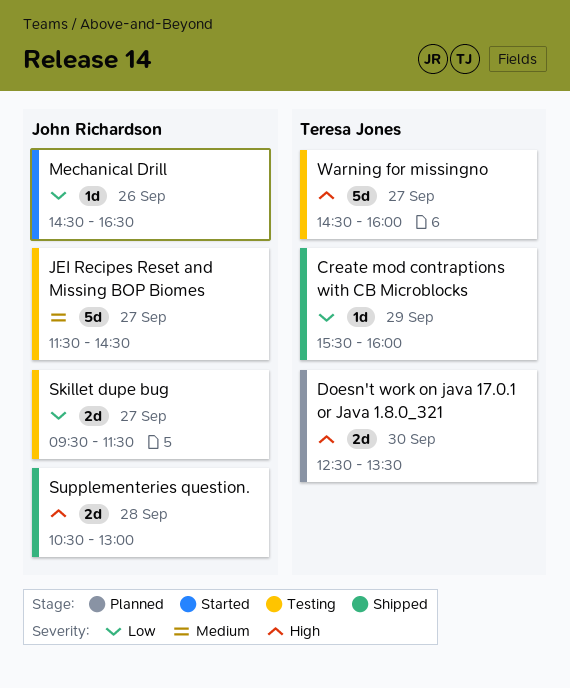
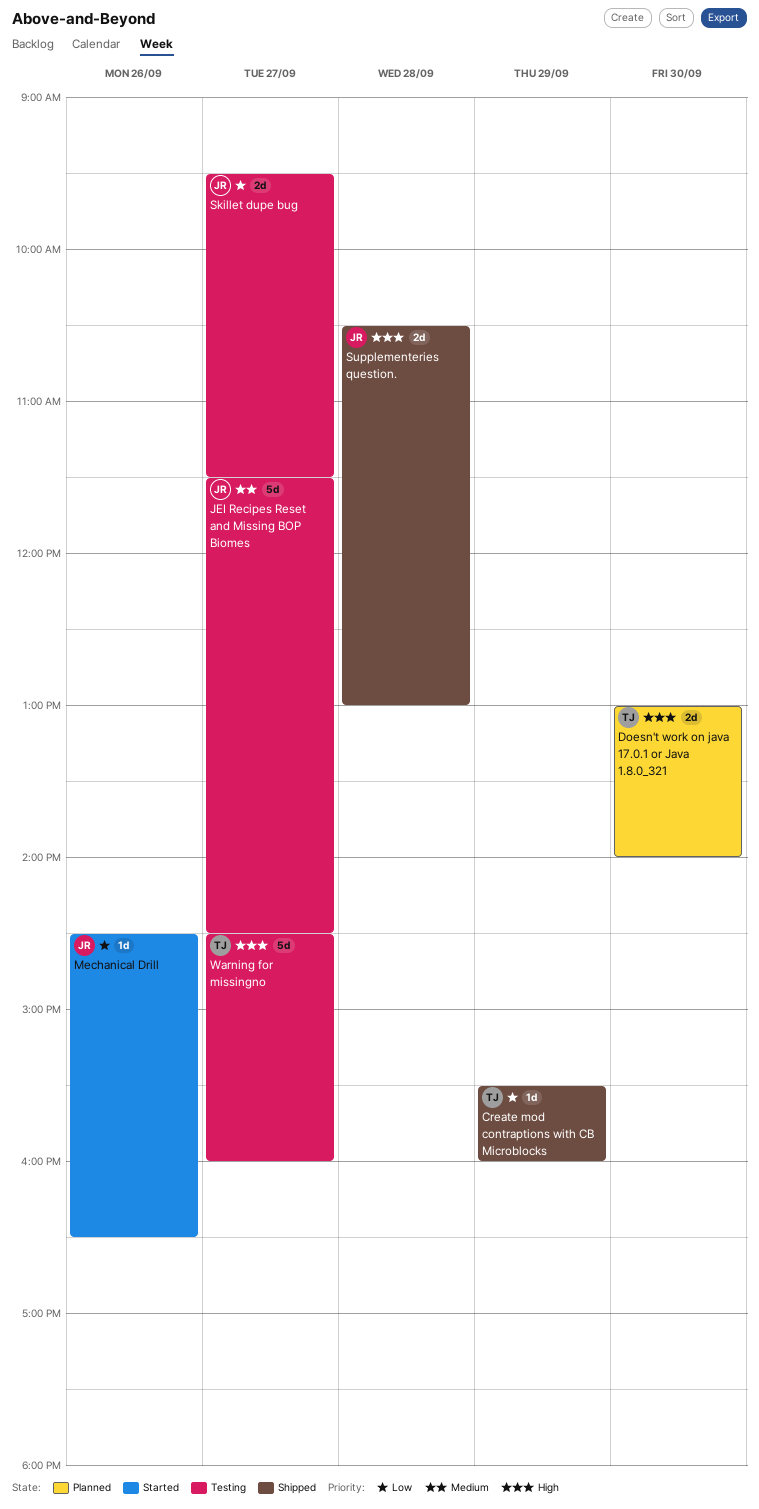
Doesn't work on java 17.0.1 or Java 1.8.0_321, begins: 12:30 -> 13:00
Doesn't work on java 17.0.1 or Java 1.8.0_321, ends: 13:30 -> 14:00

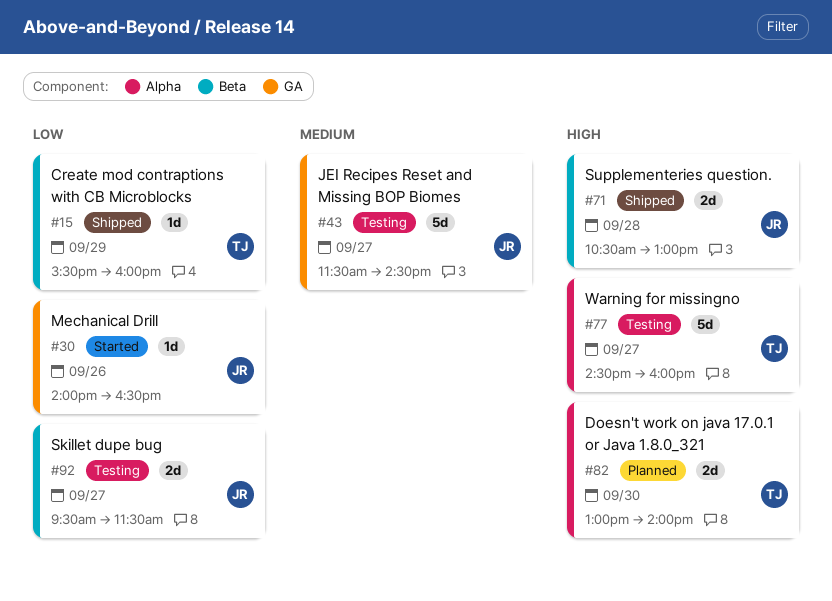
Mechanical Drill, begins: 14:30 -> 14:00

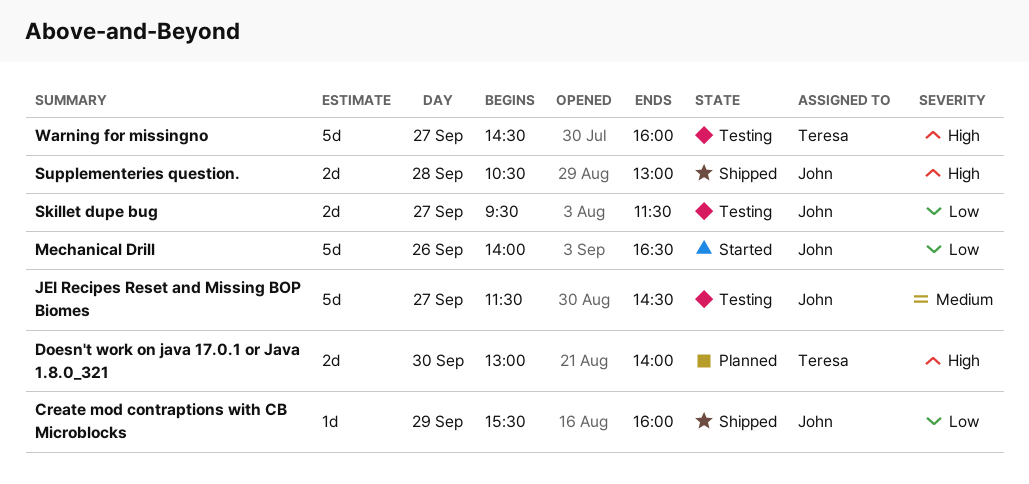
Create mod contraptions with CB Microblocks, owner: Teresa -> John
Mechanical Drill, estimate: 1d -> 5d

